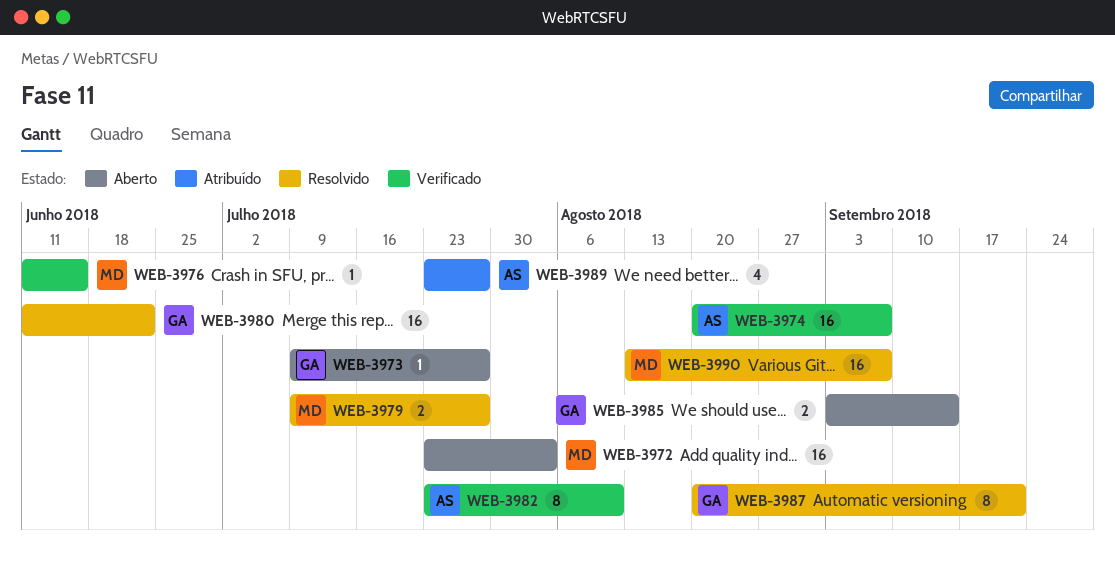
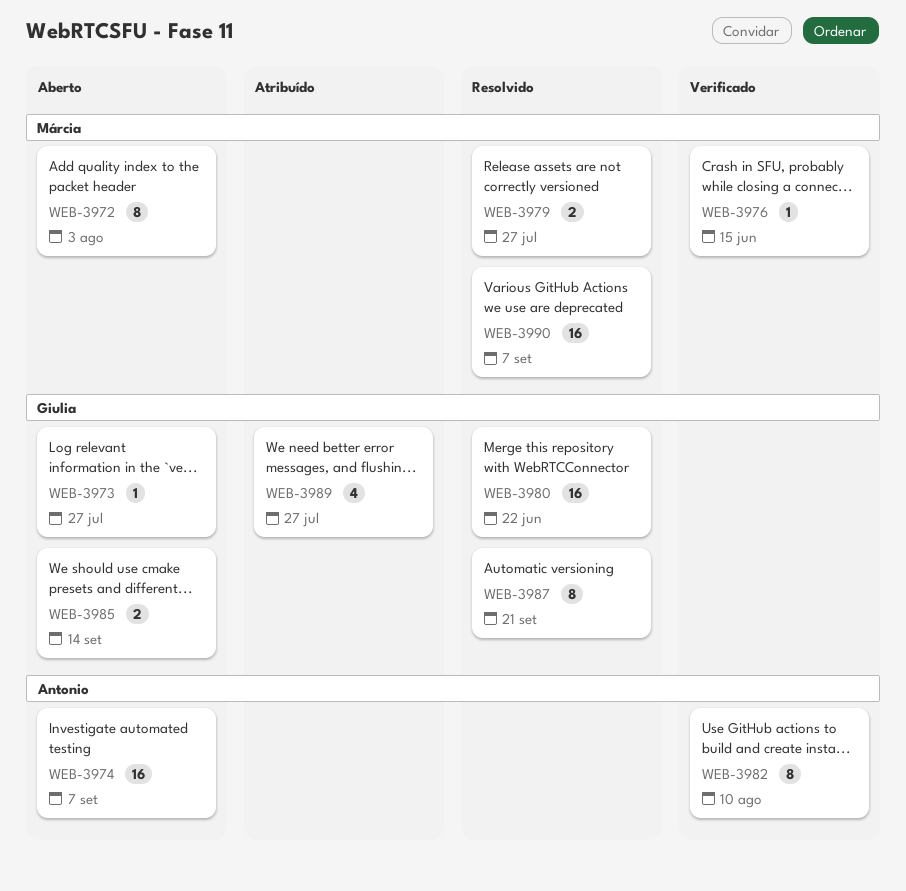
WEB-3972, estimate: 16 -> 8
WEB-3974, status: Verificado -> Aberto
WEB-3989, owner: Antonio -> Giulia

